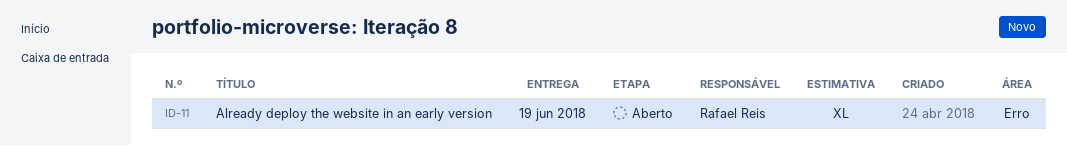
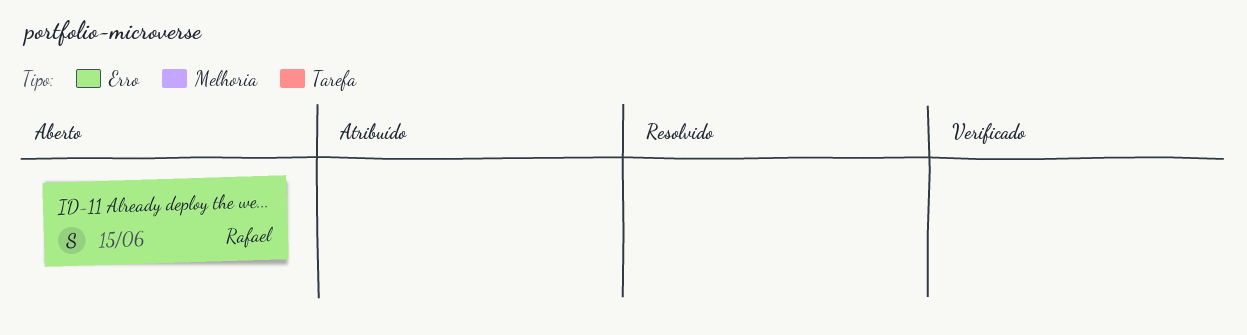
ID-11, estimate: XL -> S
ID-11, due: Jun 19 -> Jun 15

